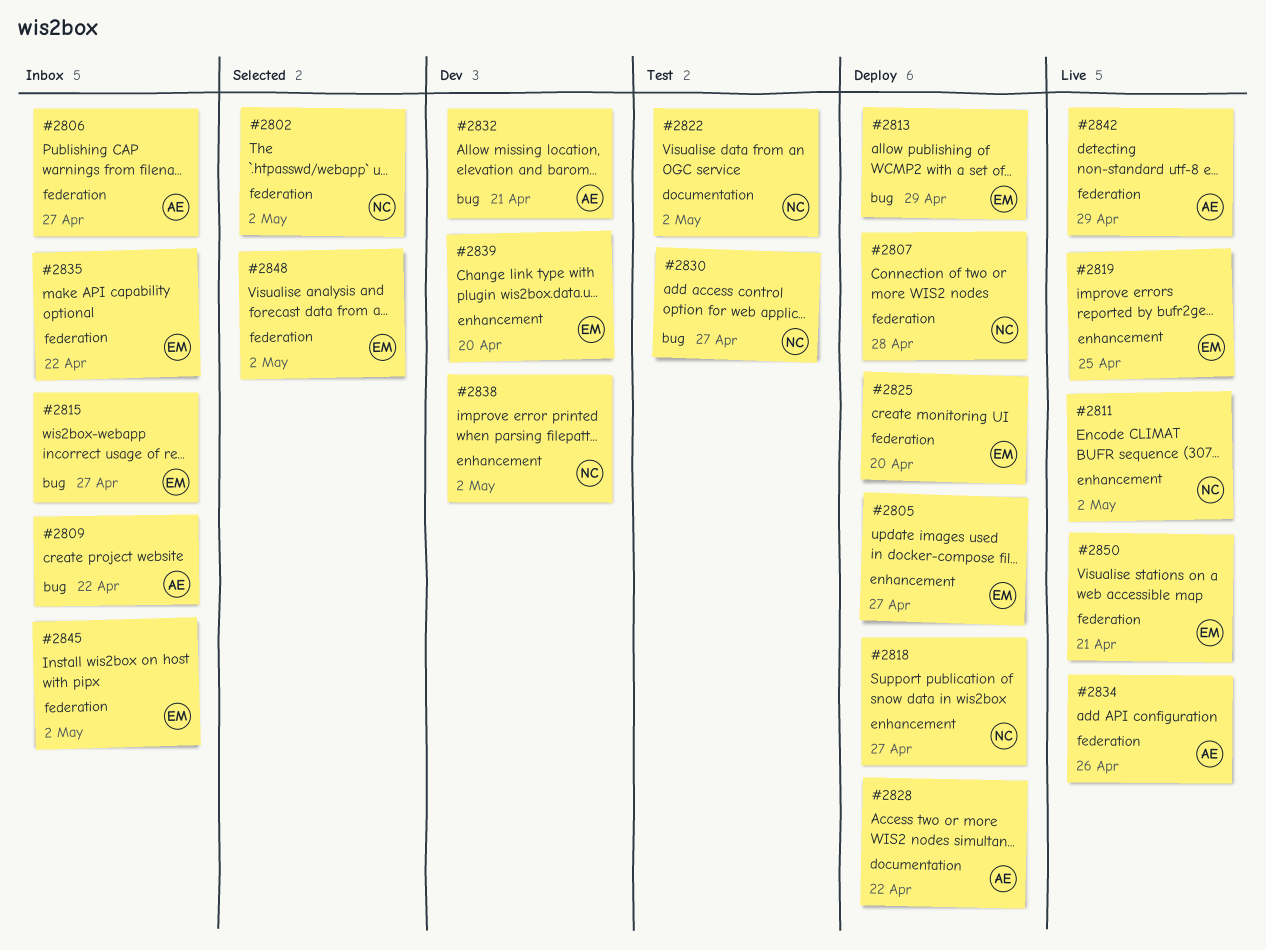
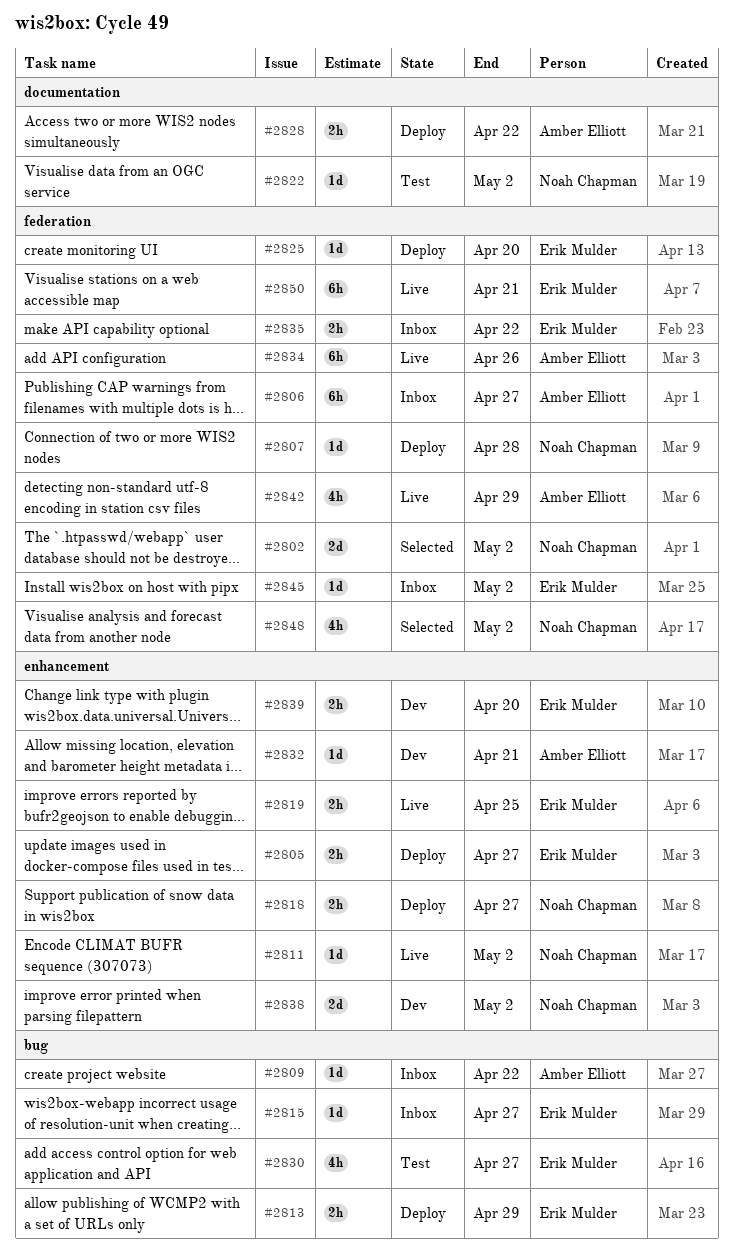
#2830, owner: Noah Chapman -> Erik Mulder
#2832, label: bug -> enhancement
#2848, owner: Erik Mulder -> Noah Chapman

